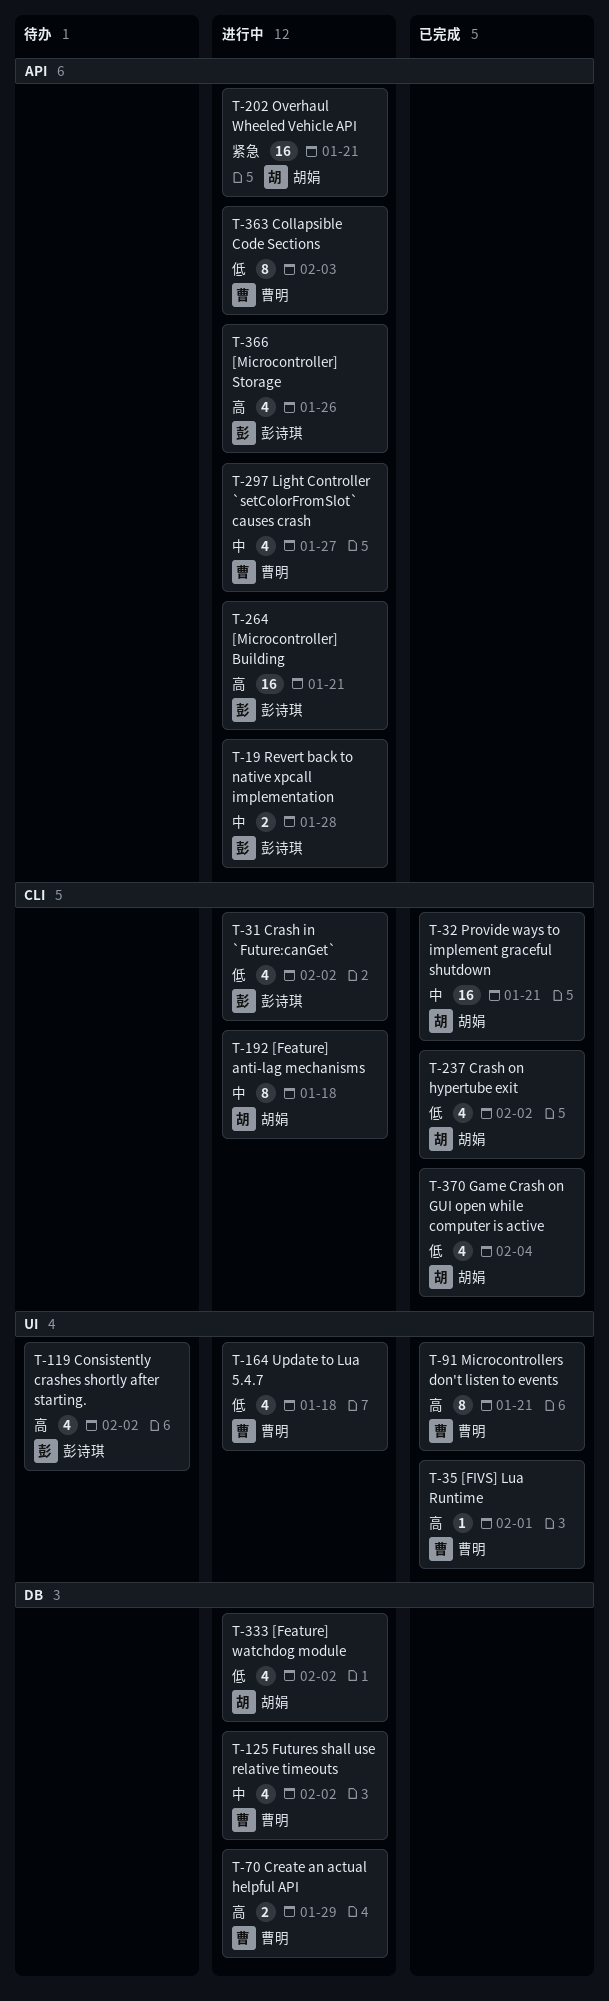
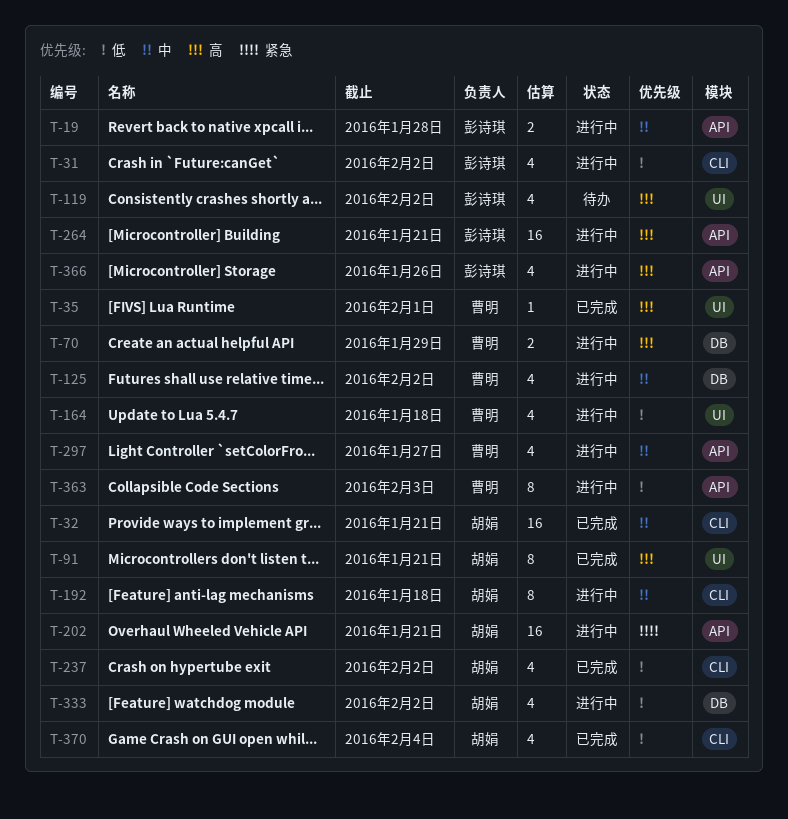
T-91, owner: 曹明 -> 胡娟

